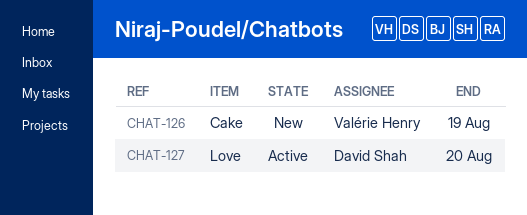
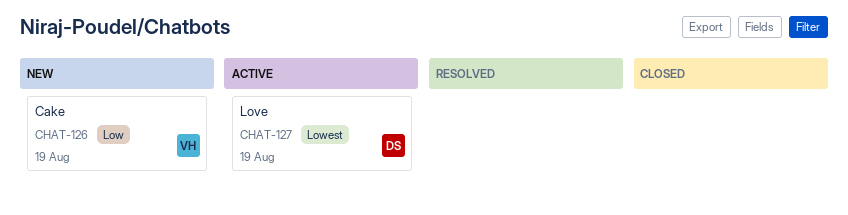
CHAT-127, due: Aug 20 -> Aug 19

